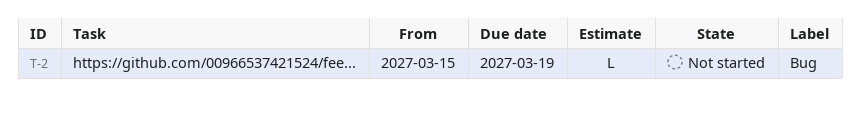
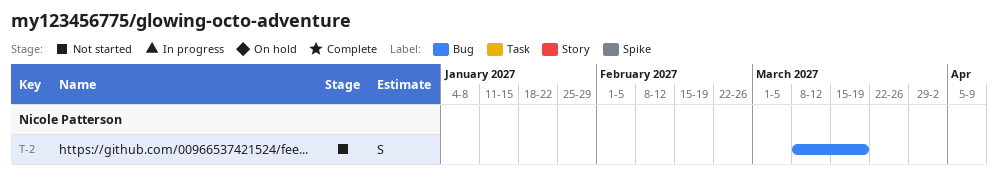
T-2, estimate: L -> S
T-2, start: Mar 15 -> Mar 8

